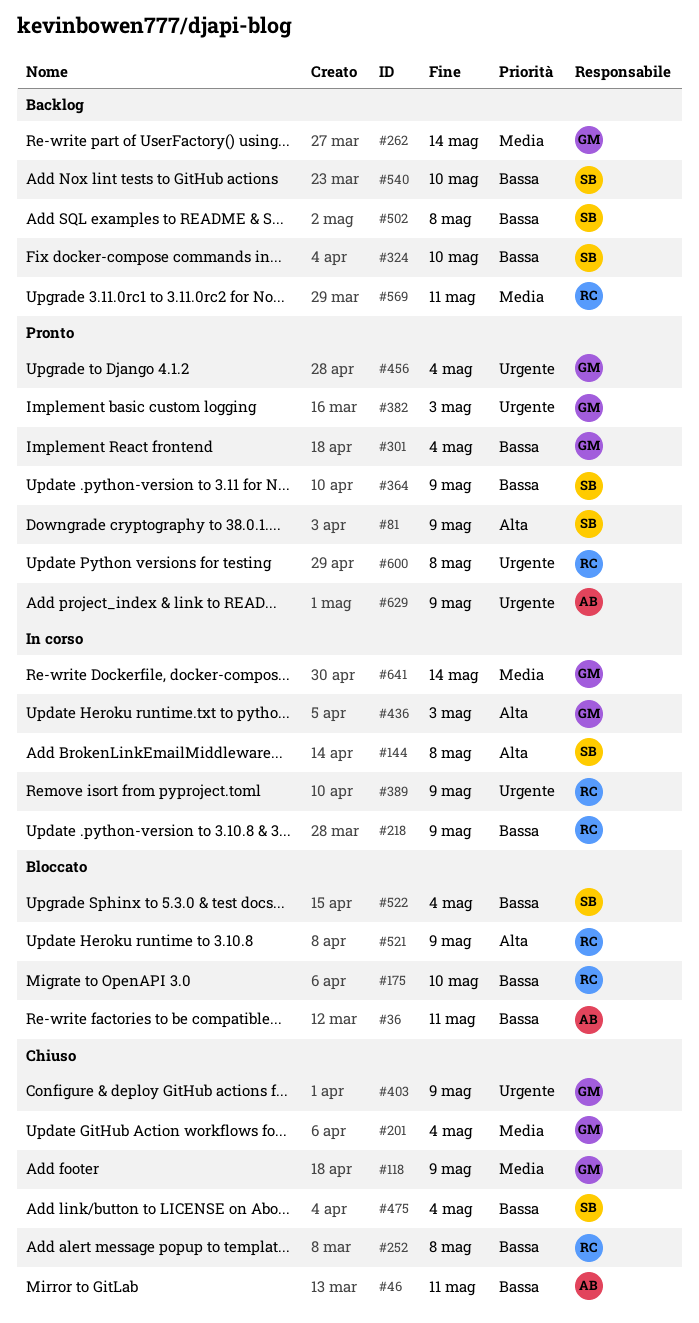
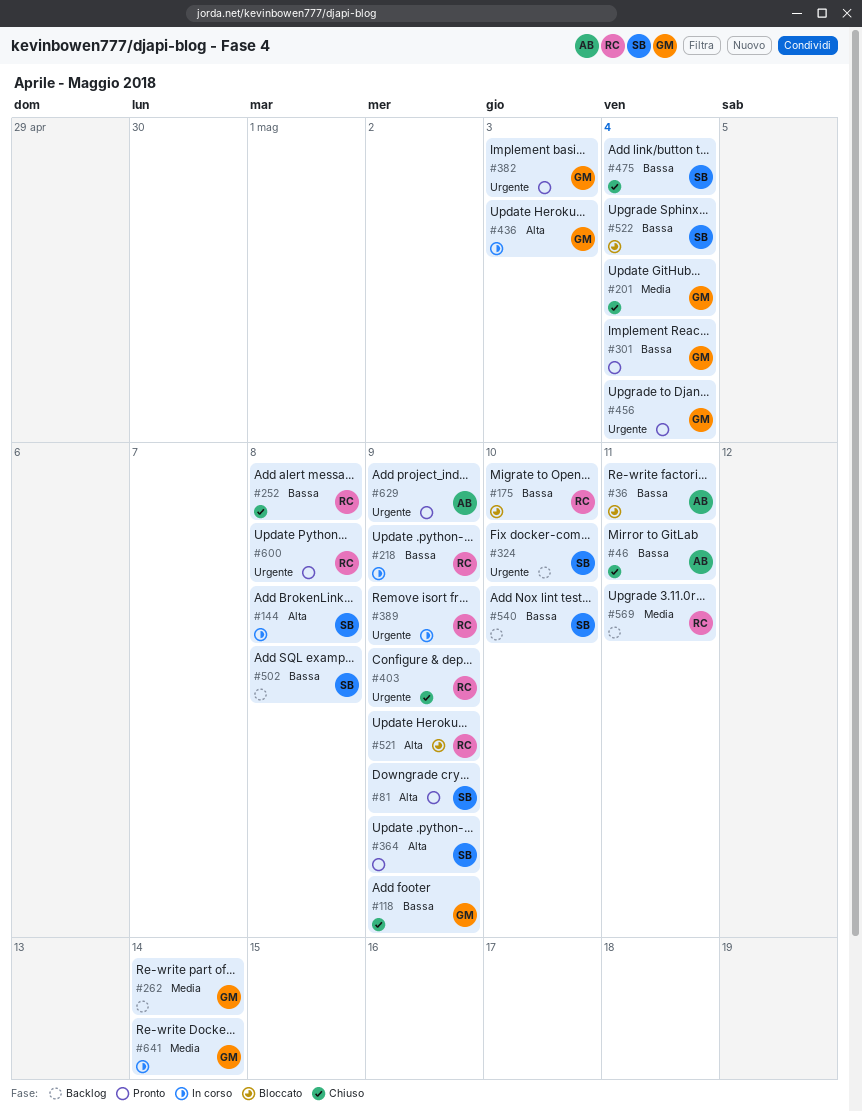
#118, priority: Media -> Bassa
#324, priority: Bassa -> Urgente
#364, priority: Bassa -> Alta
#403, owner: GM -> RC

